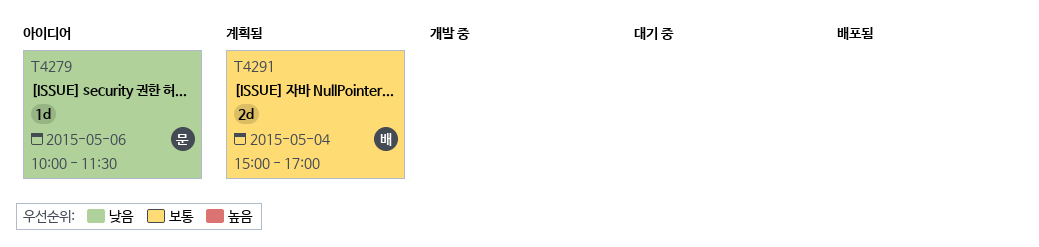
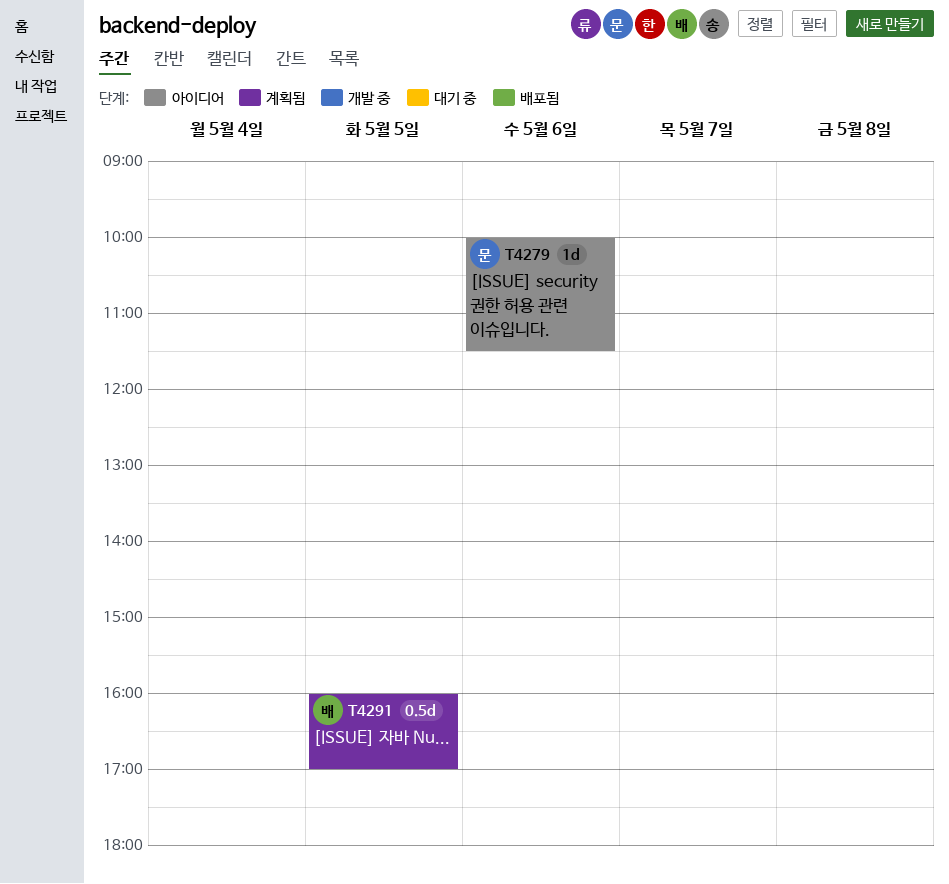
T4291, estimate: 2d -> 0.5d
T4291, day: May 4 -> May 5
T4291, begins: 15:00 -> 16:00

